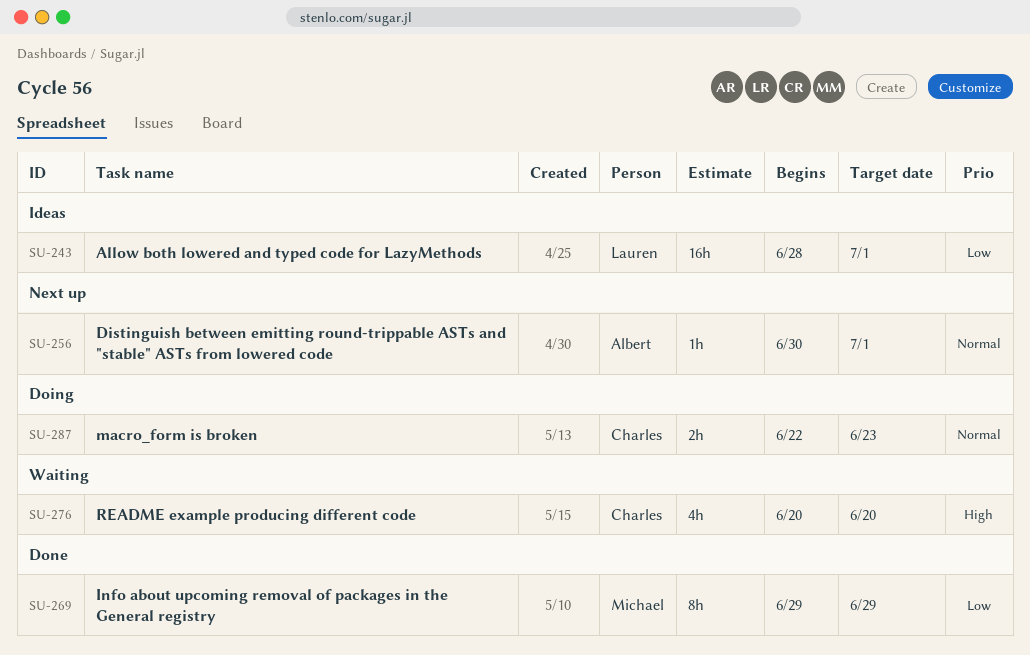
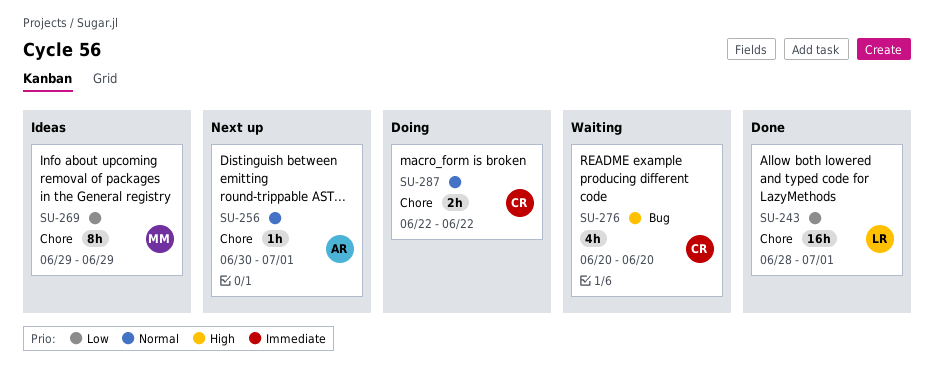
SU-243, status: Ideas -> Done
SU-269, status: Done -> Ideas
SU-287, due: Jun 23 -> Jun 22

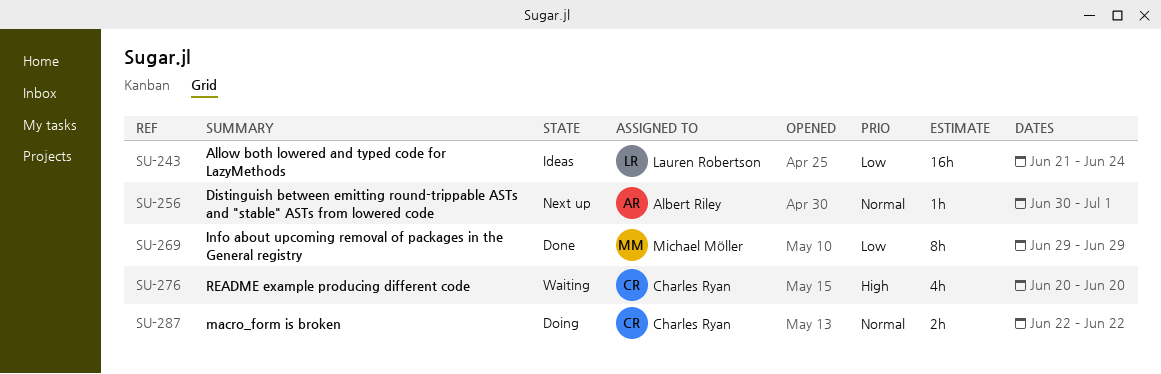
SU-243, status: Done -> Ideas
SU-243, start: Jun 28 -> Jun 21
SU-243, due: Jul 1 -> Jun 24
SU-269, status: Ideas -> Done

